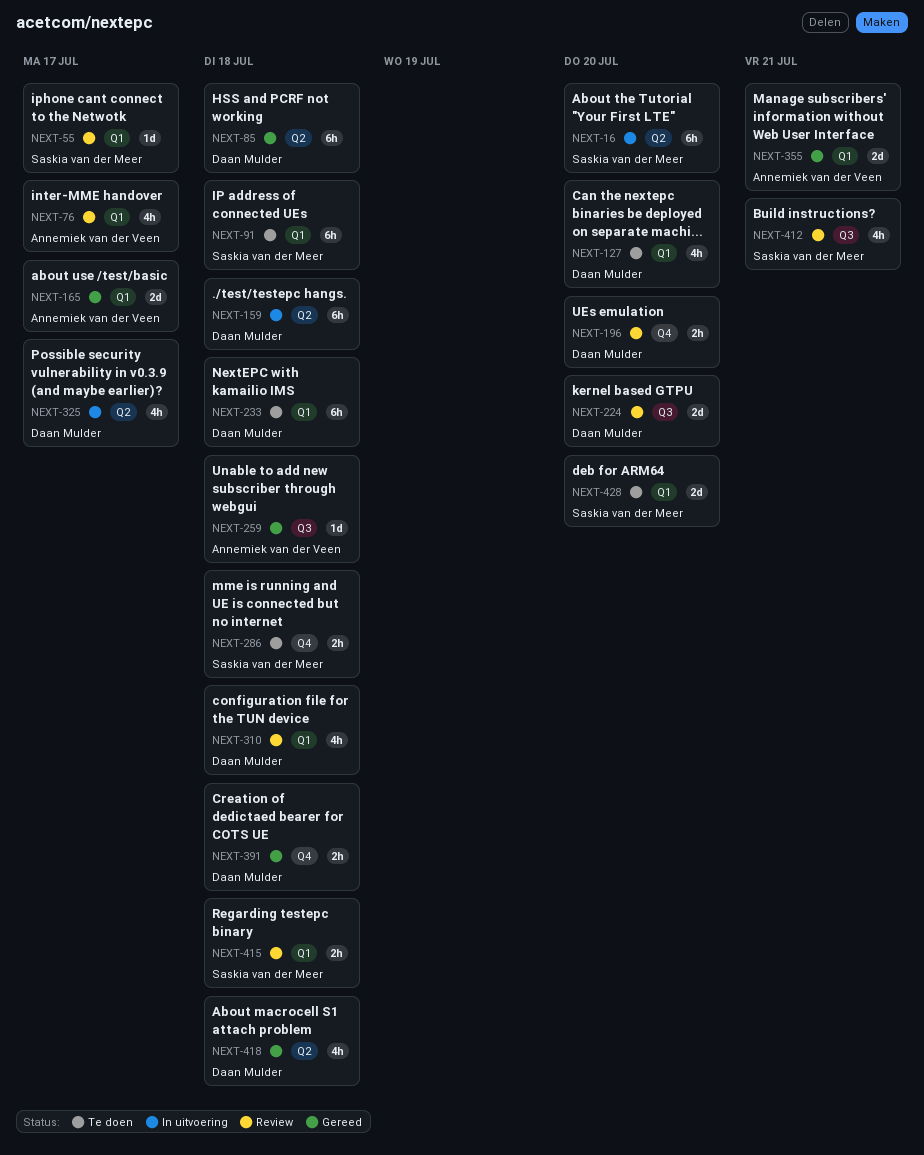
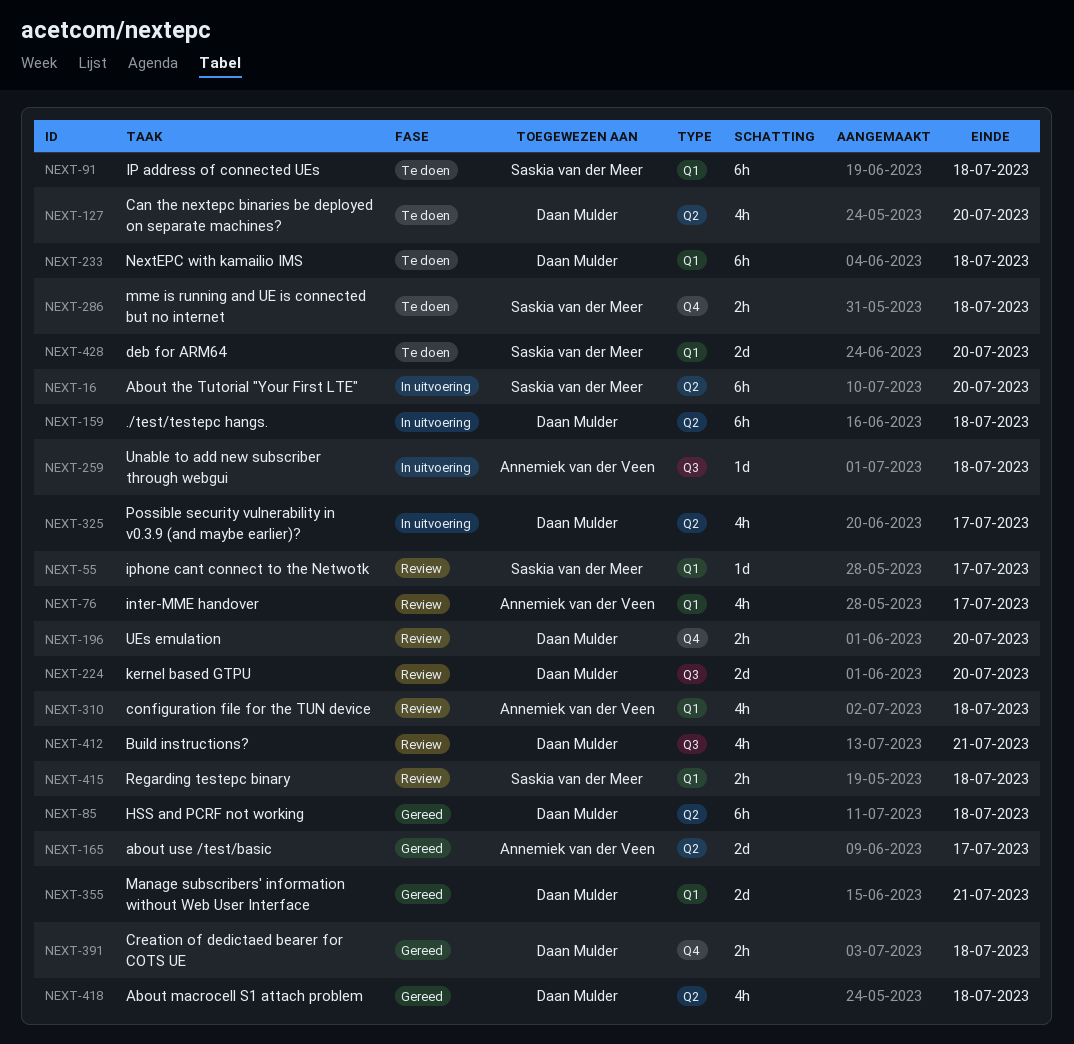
NEXT-127, label: Q1 -> Q2
NEXT-165, label: Q1 -> Q2
NEXT-259, status: Gereed -> In uitvoering
NEXT-310, owner: Daan Mulder -> Annemiek van der Veen
NEXT-355, owner: Annemiek van der Veen -> Daan Mulder
NEXT-412, owner: Saskia van der Meer -> Daan Mulder

